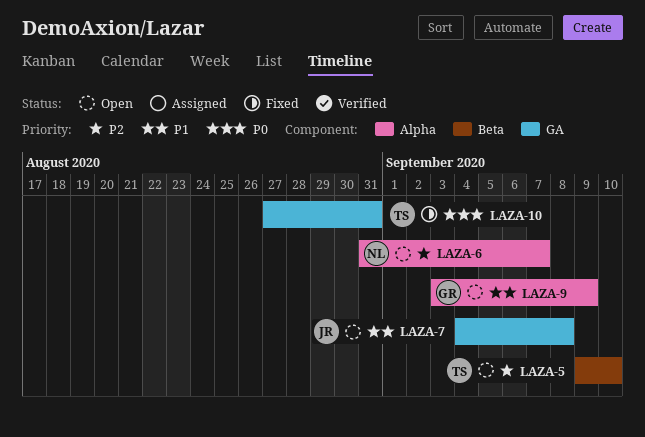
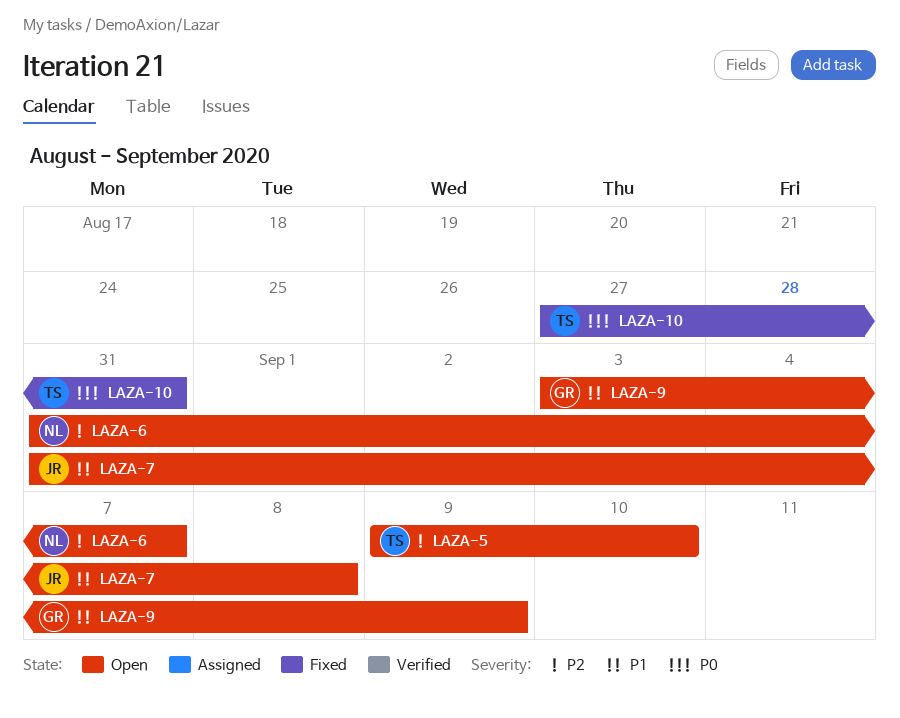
LAZA-7, start: Sep 4 -> Aug 31

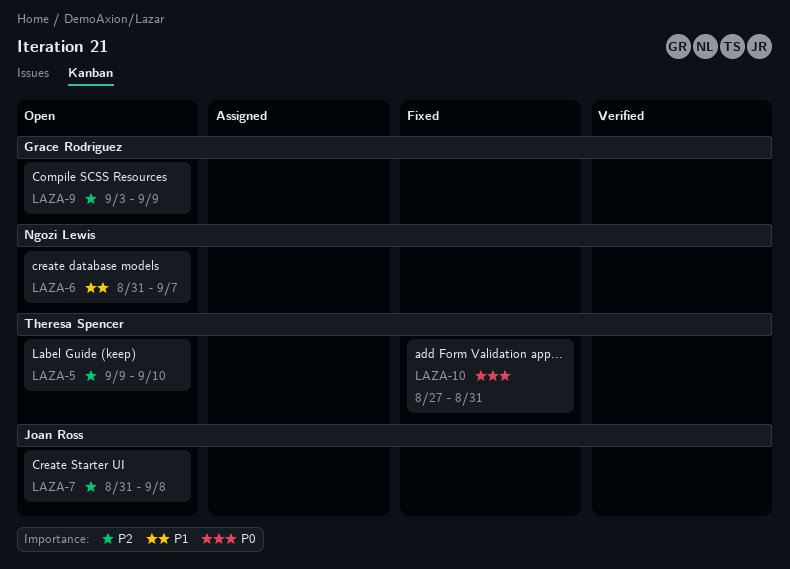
LAZA-6, priority: P2 -> P1
LAZA-7, priority: P1 -> P2
LAZA-9, priority: P1 -> P2

